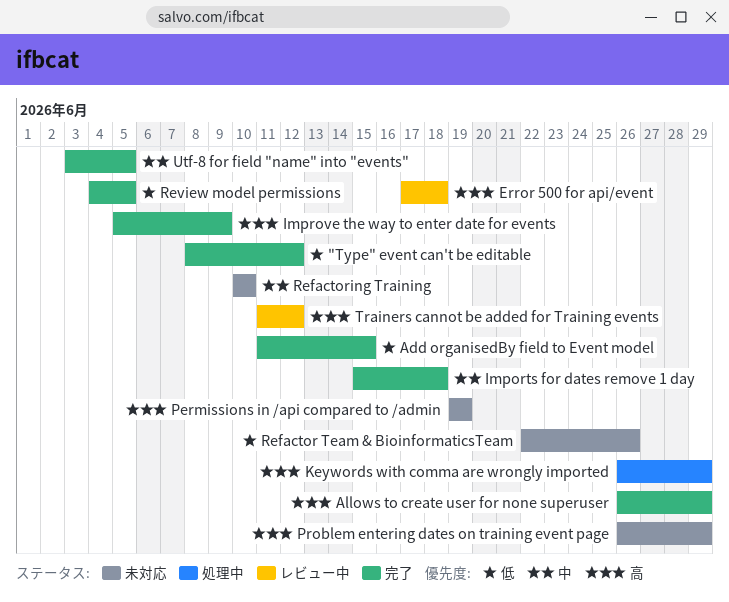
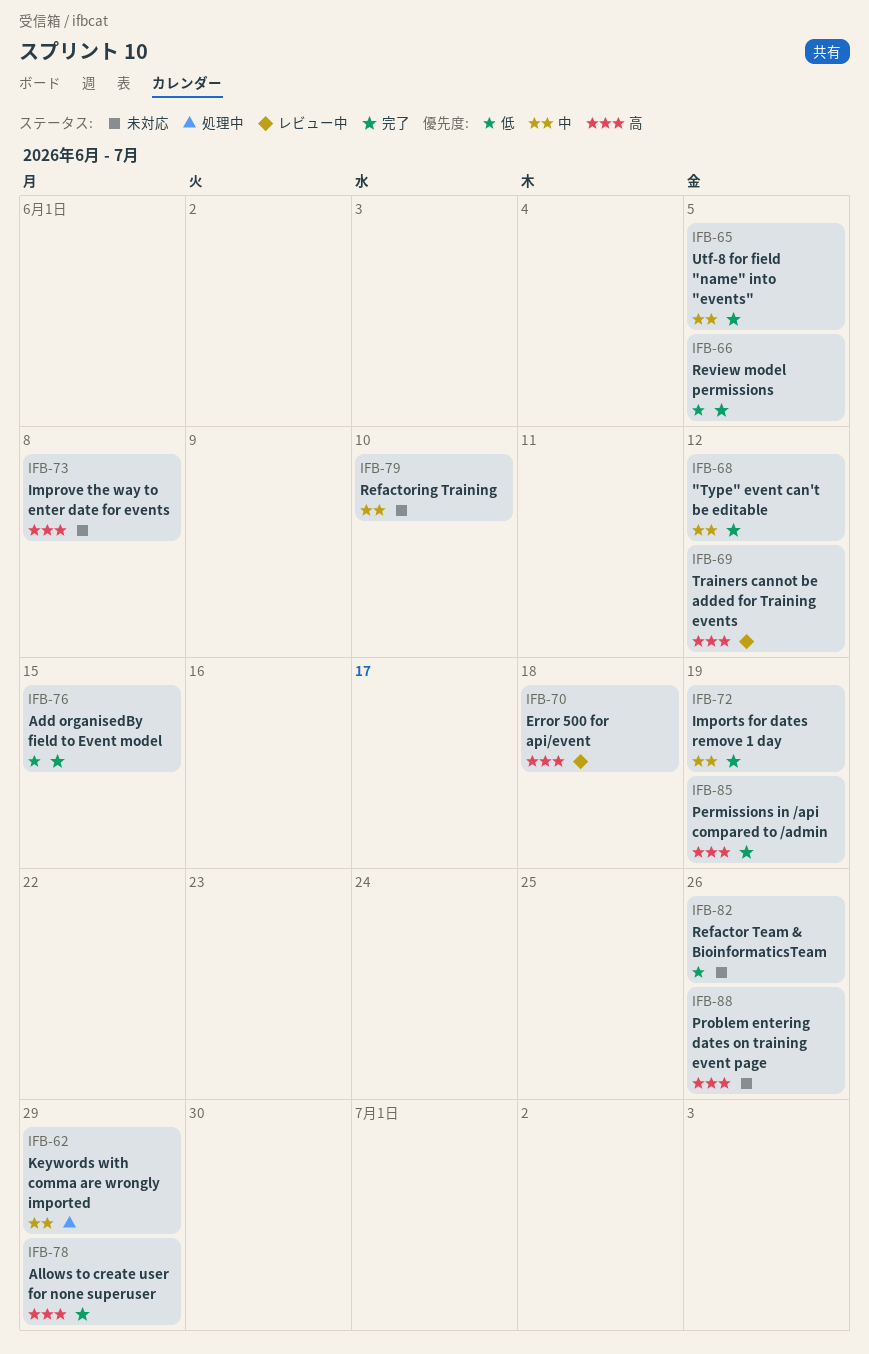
"Type" event can't be editable, priority: 低 -> 中
Imports for dates remove 1 day, due: Jun 18 -> Jun 19
Improve the way to enter date for events, status: 完了 -> 未対応
Improve the way to enter date for events, due: Jun 9 -> Jun 8
Keywords with comma are wrongly imported, priority: 高 -> 中
Permissions in /api compared to /admin, status: 未対応 -> 完了
Problem entering dates on training event page, due: Jun 29 -> Jun 26

